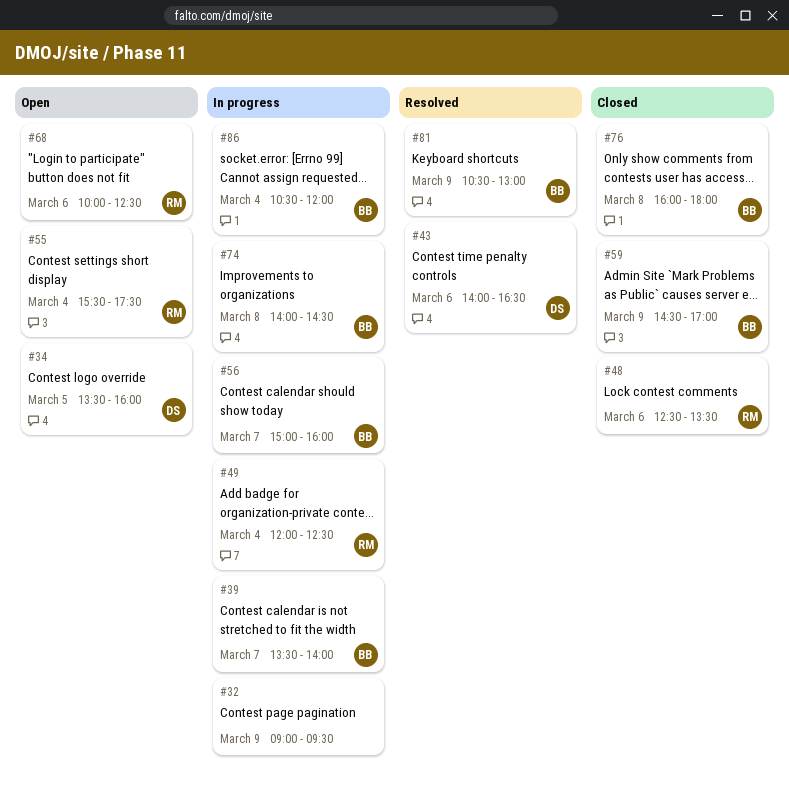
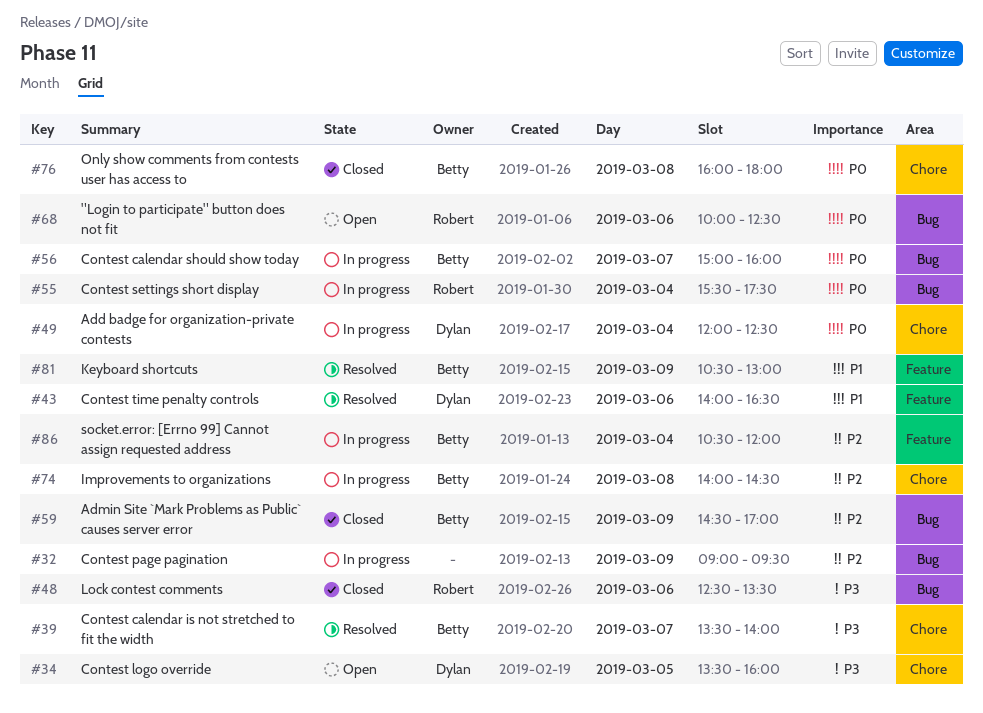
#39, status: In progress -> Resolved
#49, owner: Robert -> Dylan
#55, status: Open -> In progress

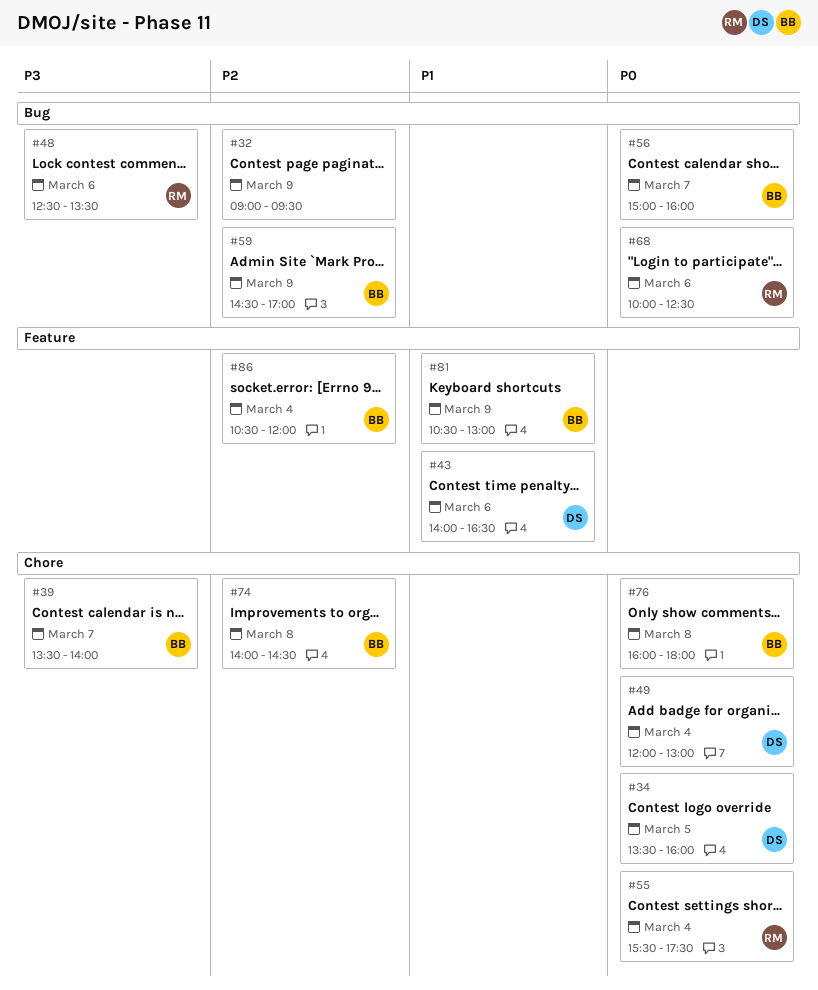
#34, priority: P3 -> P0
#49, ends: 12:30 -> 13:00
#55, label: Bug -> Chore

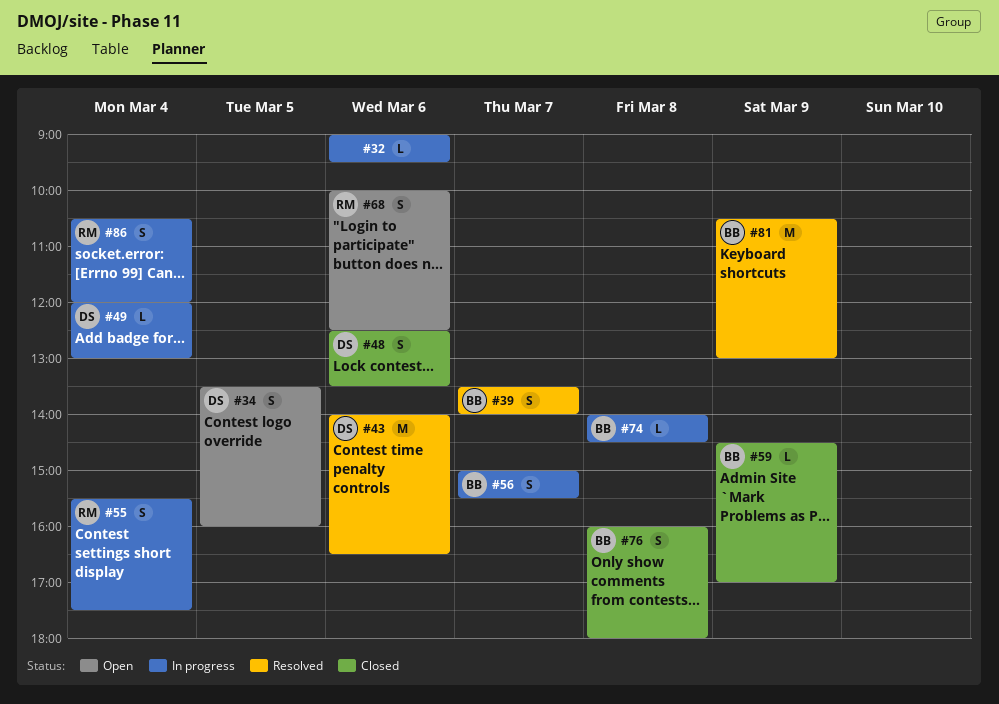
#32, day: Mar 9 -> Mar 6
#48, owner: RM -> DS
#56, ends: 16:00 -> 15:30
#86, owner: BB -> RM

